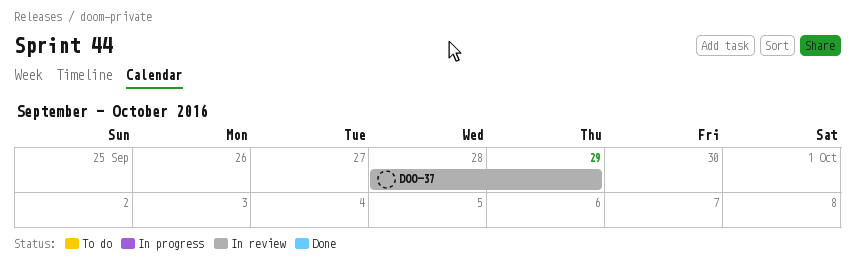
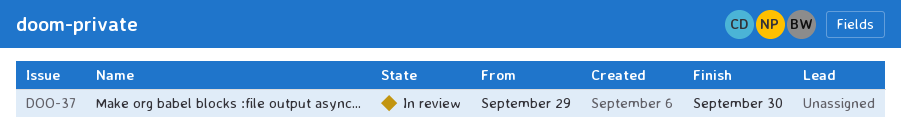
DOO-37, start: Sep 28 -> Sep 29
DOO-37, due: Sep 29 -> Sep 30

